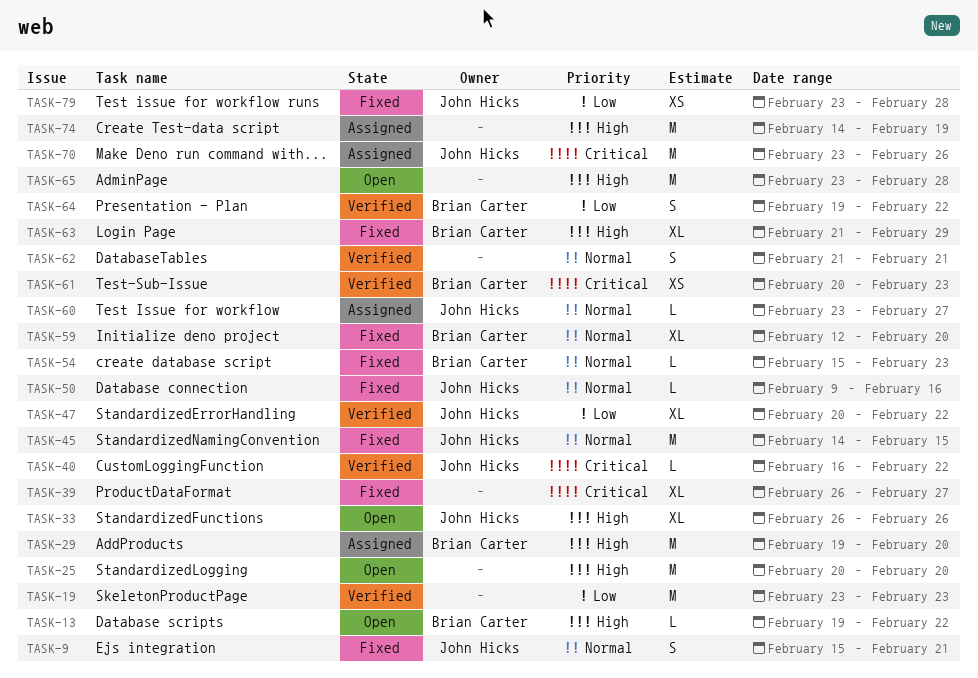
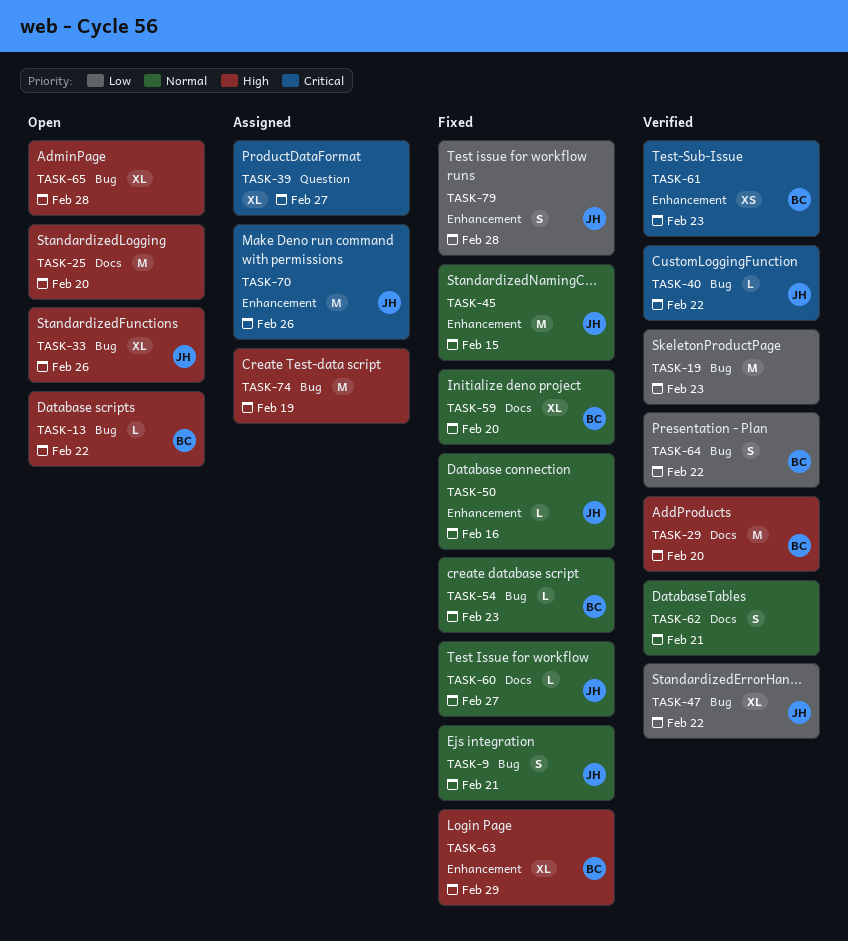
TASK-29, status: Assigned -> Verified
TASK-39, status: Fixed -> Assigned
TASK-60, status: Assigned -> Fixed
TASK-65, estimate: M -> XL
TASK-79, estimate: XS -> S

